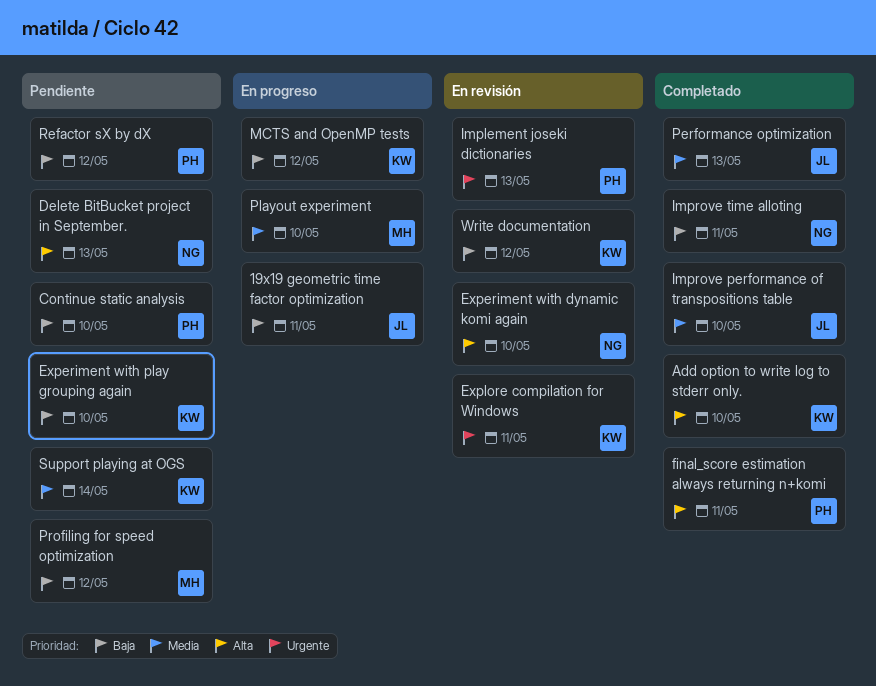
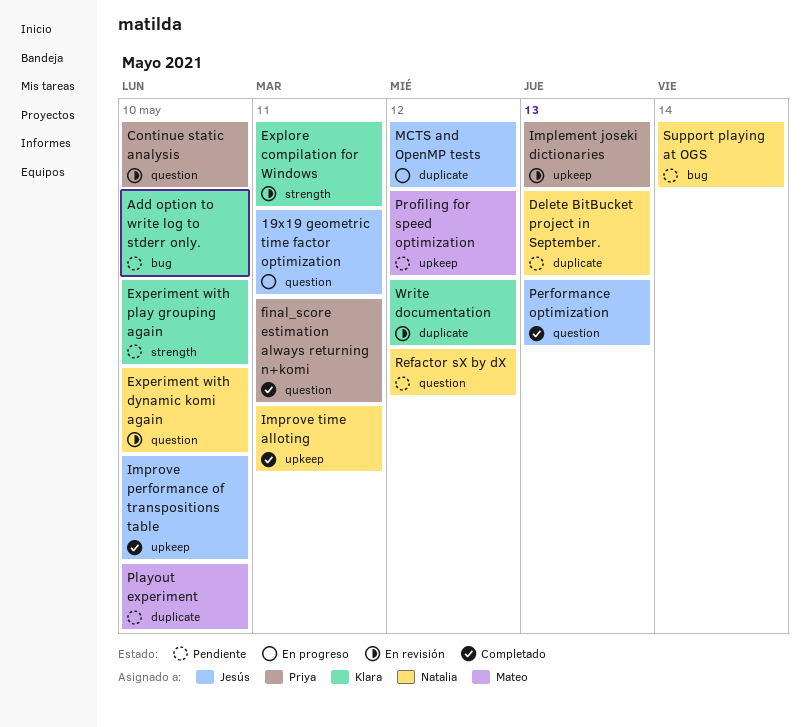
Add option to write log to stderr only., status: Completado -> Pendiente
Continue static analysis, status: Pendiente -> En revisión
MCTS and OpenMP tests, owner: Klara -> Jesús
Playout experiment, status: En progreso -> Pendiente
Refactor sX by dX, owner: Priya -> Natalia
Support playing at OGS, owner: Klara -> Natalia

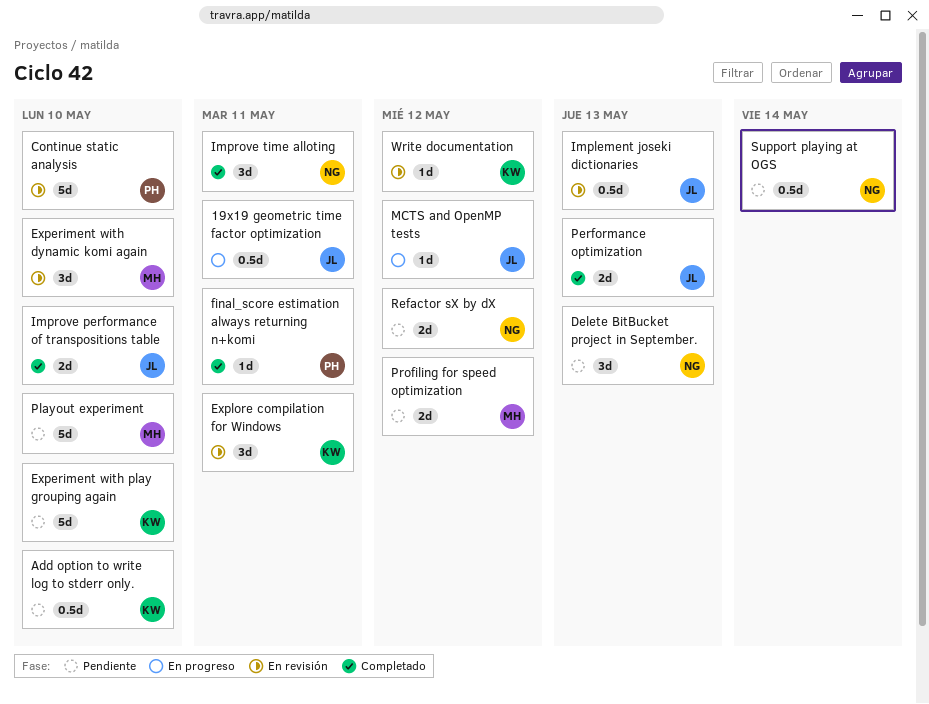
Experiment with dynamic komi again, owner: Natalia -> Mateo
Implement joseki dictionaries, owner: Priya -> Jesús

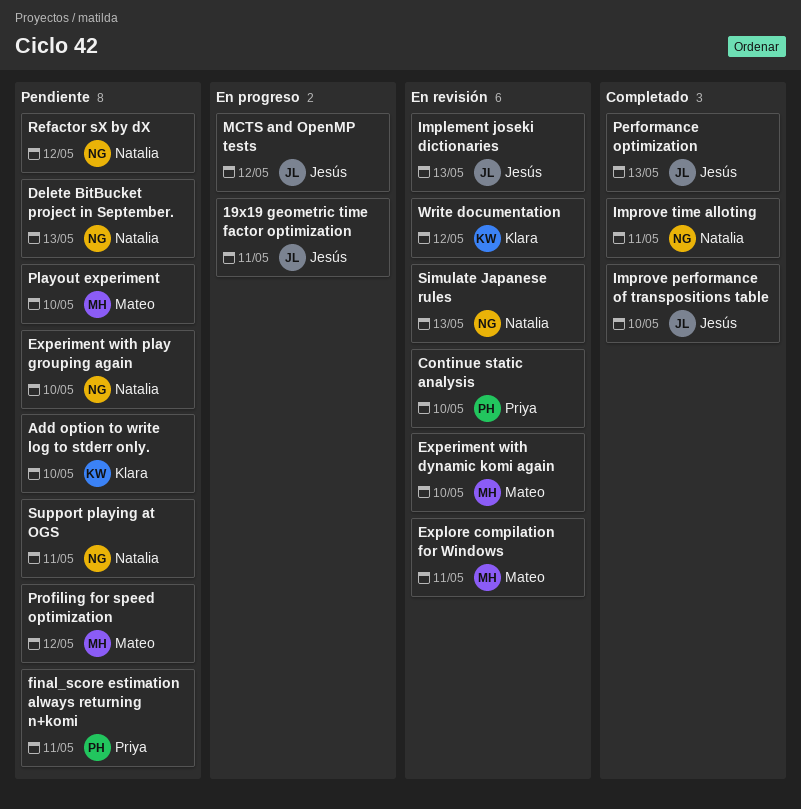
Experiment with play grouping again, owner: Klara -> Natalia
Explore compilation for Windows, owner: Klara -> Mateo
final_score estimation always returning n+komi, status: Completado -> Pendiente
Simulate Japanese rules: none -> present
Support playing at OGS, due: May 14 -> May 11

